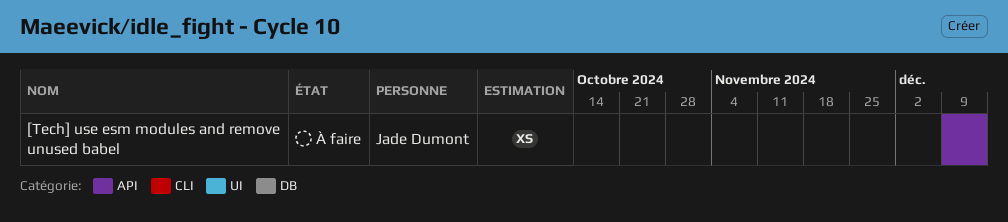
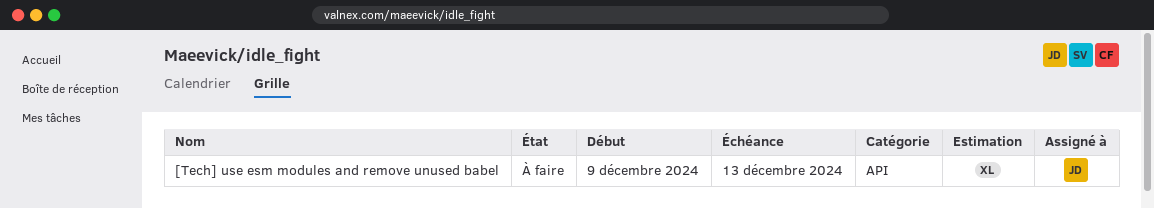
[Tech] use esm modules and remove unused babel, estimate: XS -> XL

